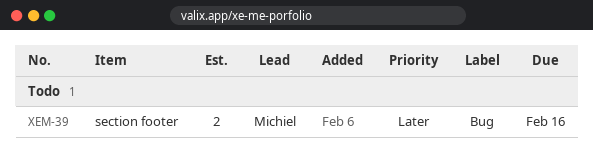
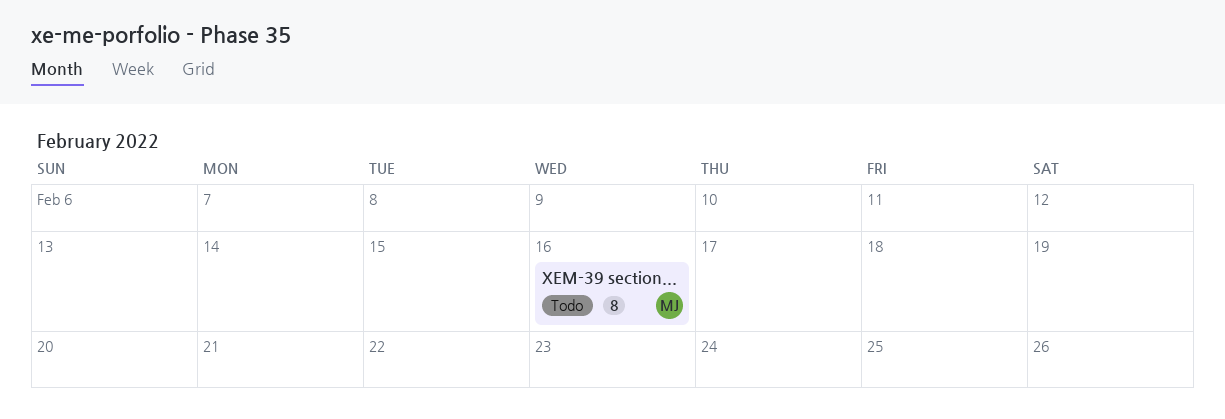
XEM-39, estimate: 2 -> 8

